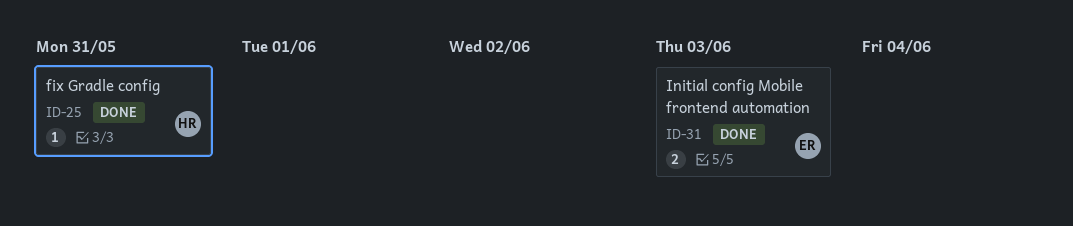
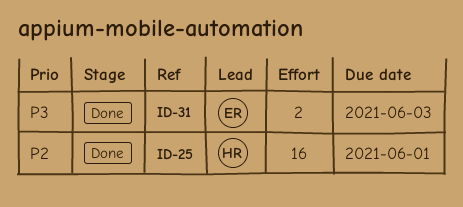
ID-25, estimate: 1 -> 16
ID-25, due: May 31 -> Jun 1

